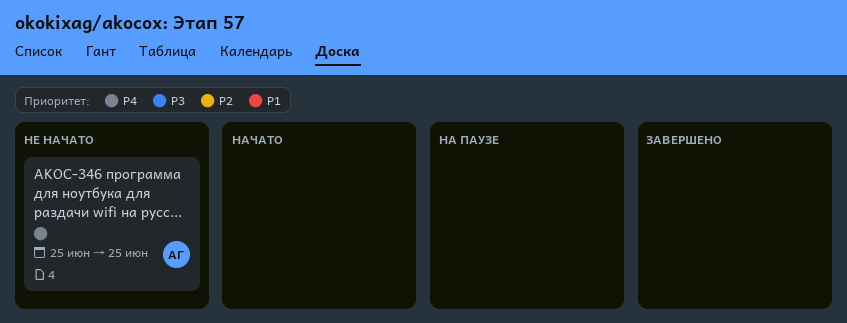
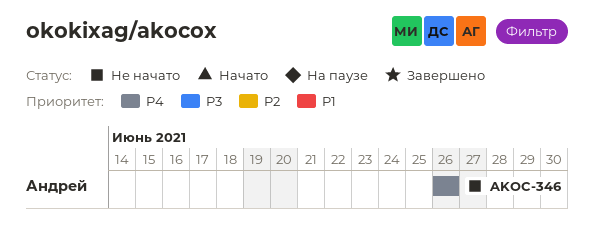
AKOC-346, start: Jun 25 -> Jun 26
AKOC-346, due: Jun 25 -> Jun 26

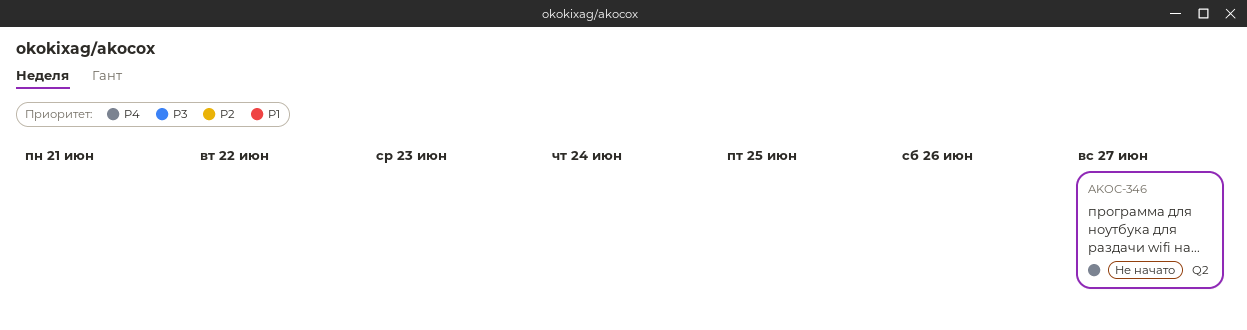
AKOC-346, due: Jun 26 -> Jun 27

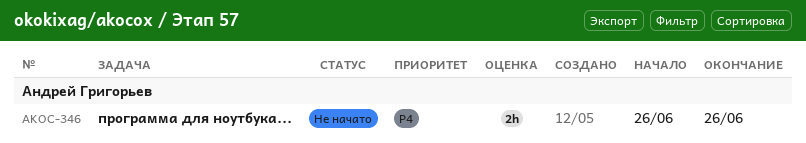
AKOC-346, due: Jun 27 -> Jun 26

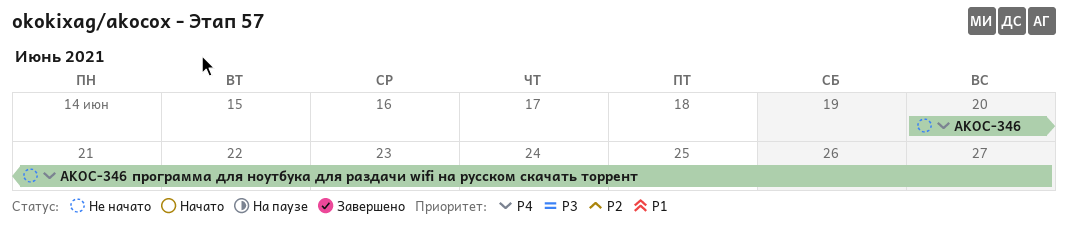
AKOC-346, start: Jun 26 -> Jun 20
AKOC-346, due: Jun 26 -> Jun 27

